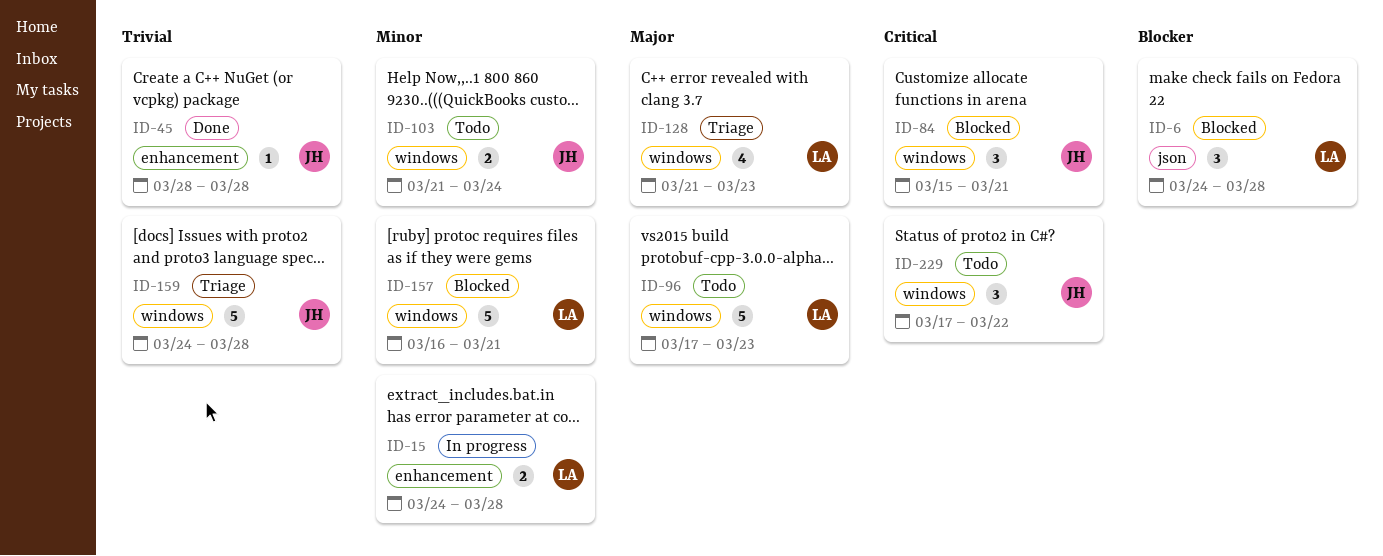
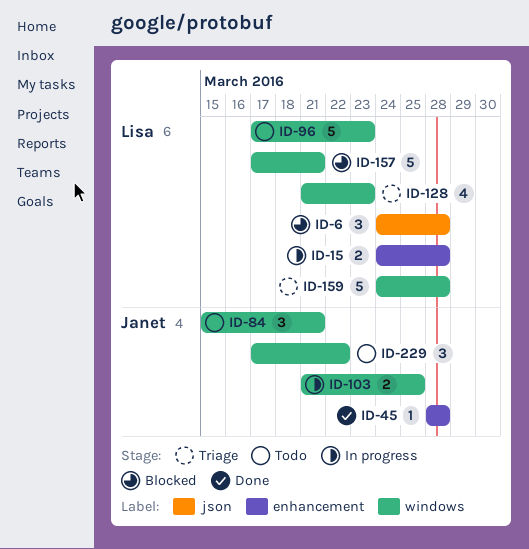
ID-84, status: Blocked -> Todo
ID-103, status: Todo -> In progress
ID-103, due: Mar 24 -> Mar 25
ID-157, start: Mar 16 -> Mar 17
ID-159, owner: Janet -> Lisa

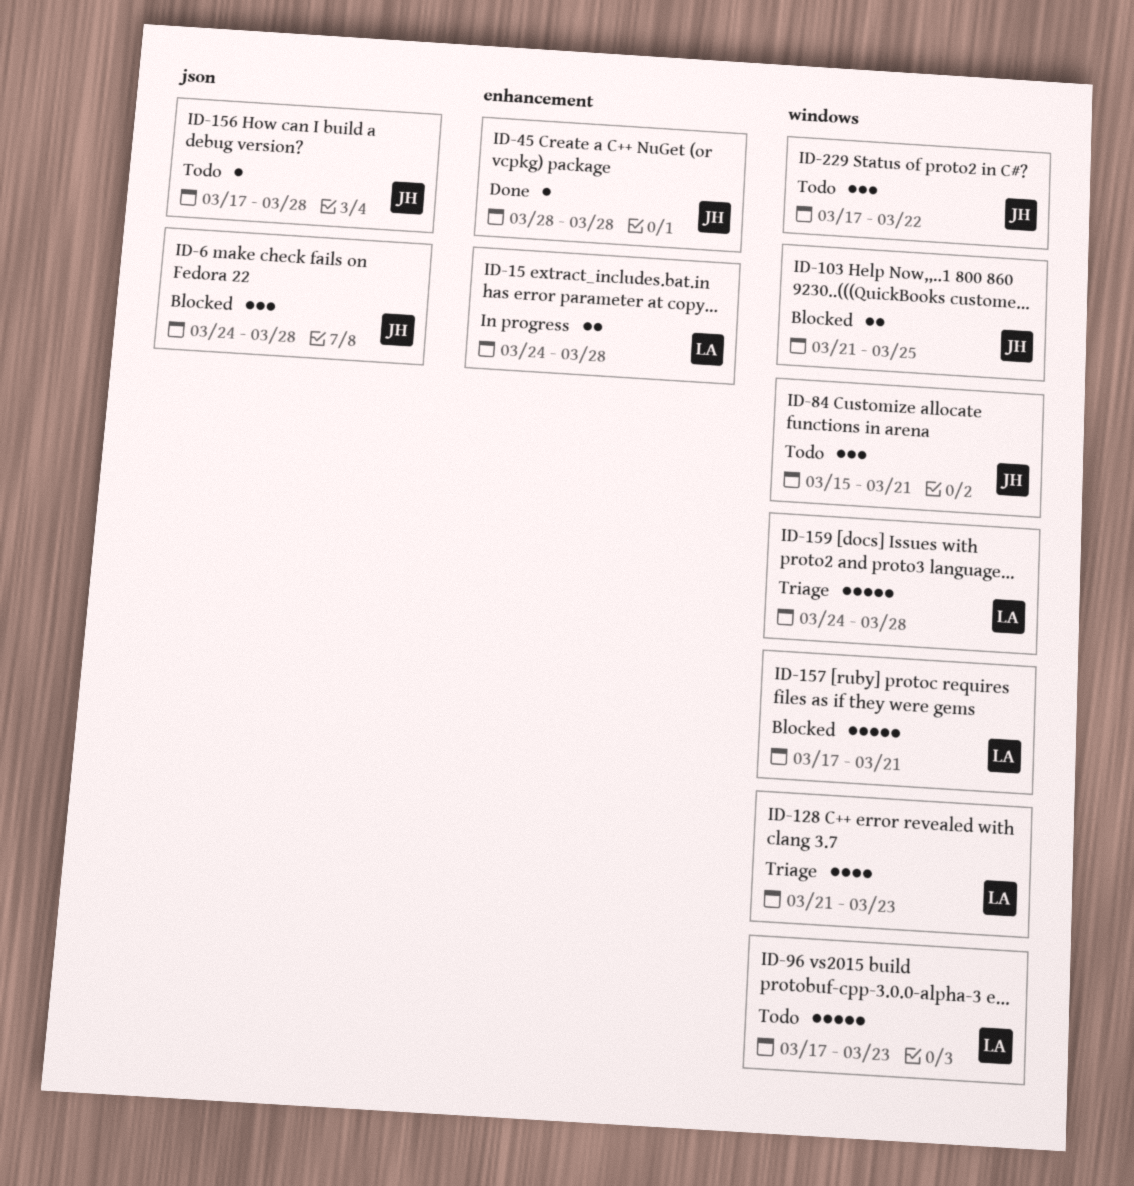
ID-6, owner: Lisa -> Janet
ID-103, status: In progress -> Blocked
ID-156: none -> present

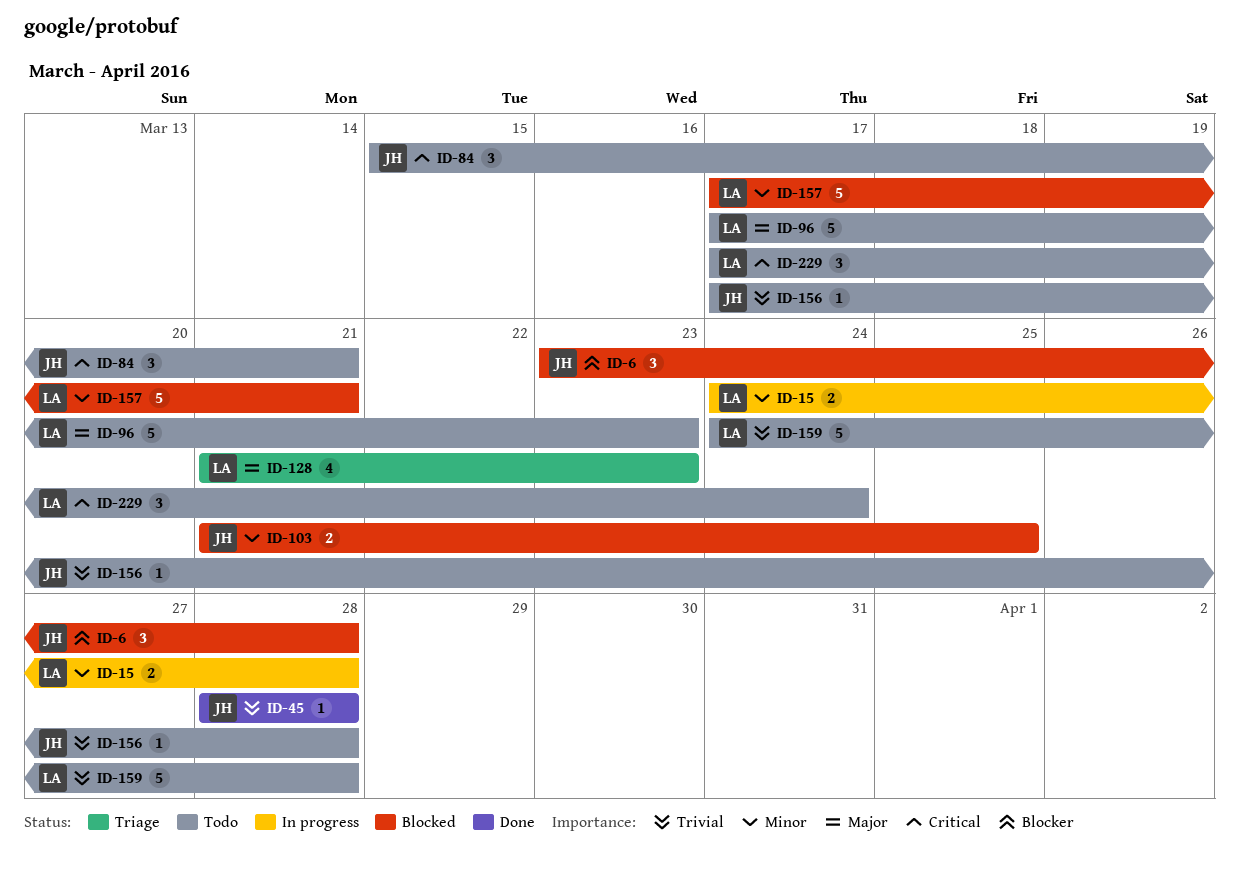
ID-6, start: Mar 24 -> Mar 23
ID-159, status: Triage -> Todo
ID-229, owner: JH -> LA
ID-229, due: Mar 22 -> Mar 24

